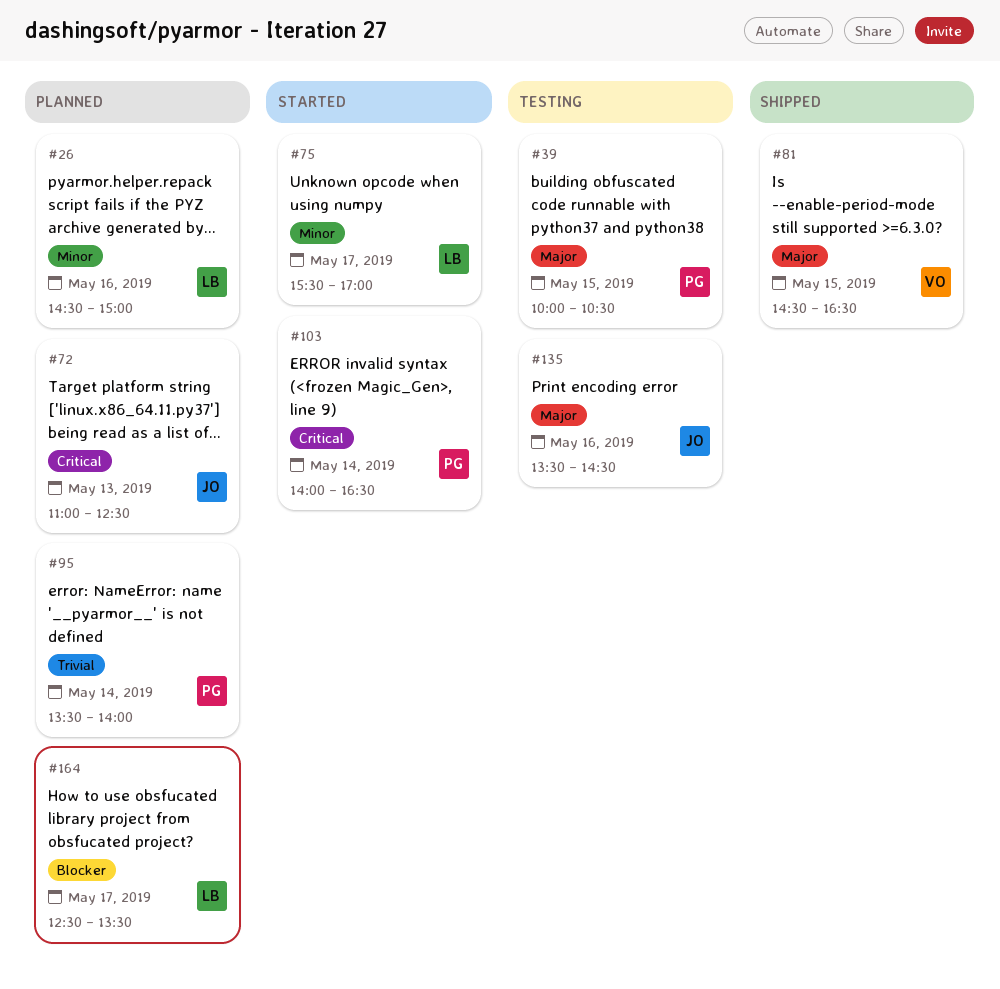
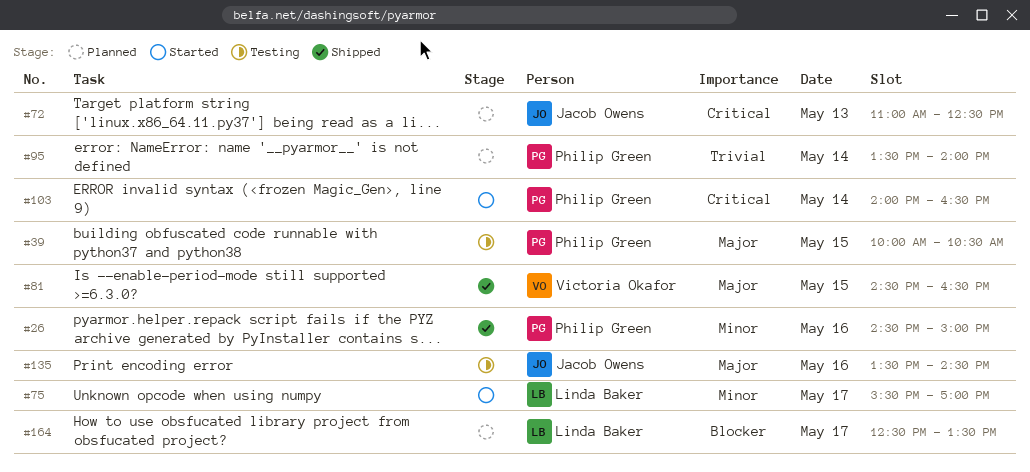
#26, status: Planned -> Shipped
#26, owner: Linda Baker -> Philip Green

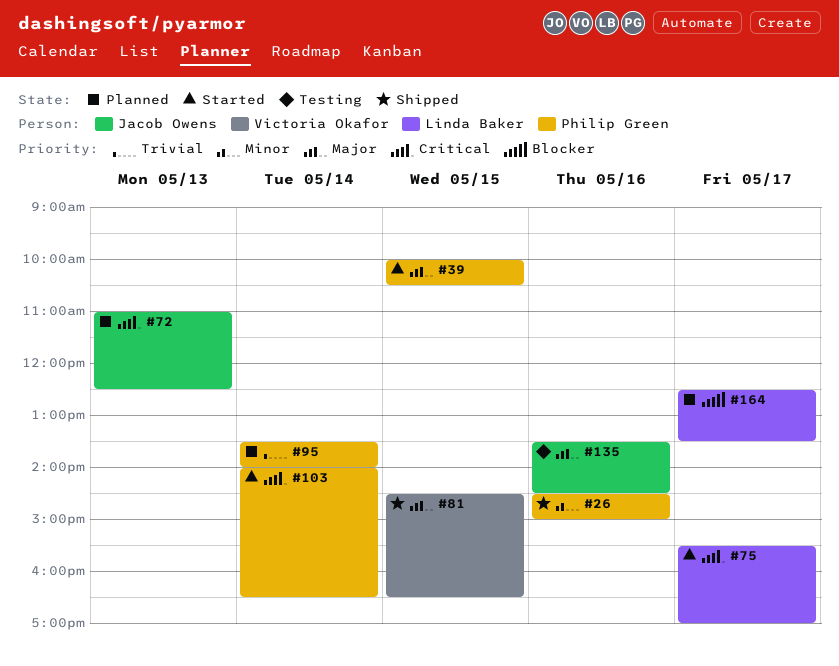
#39, status: Testing -> Started
#75, priority: Minor -> Critical

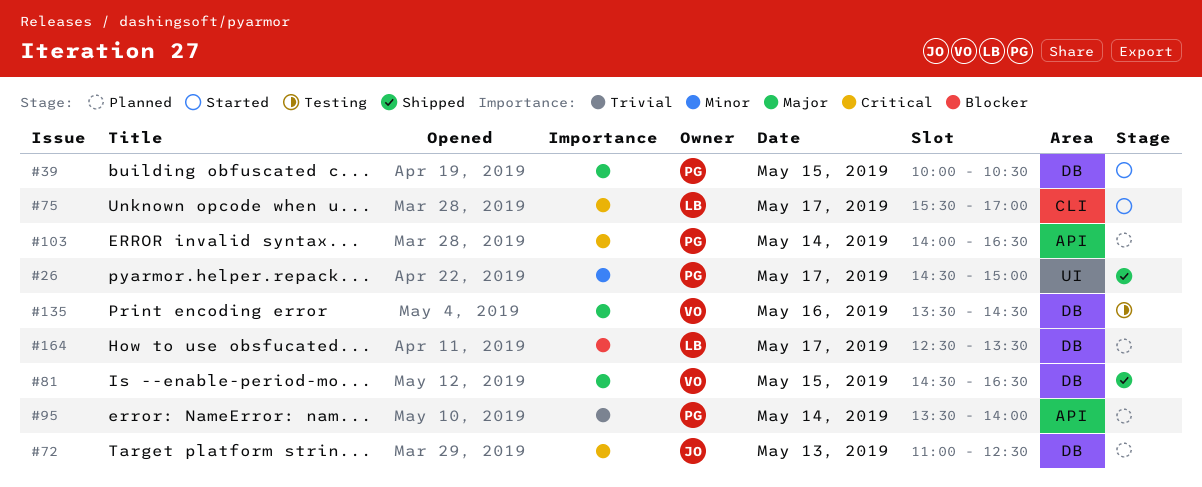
#26, day: May 16 -> May 17
#103, status: Started -> Planned
#135, owner: Jacob Owens -> Victoria Okafor

